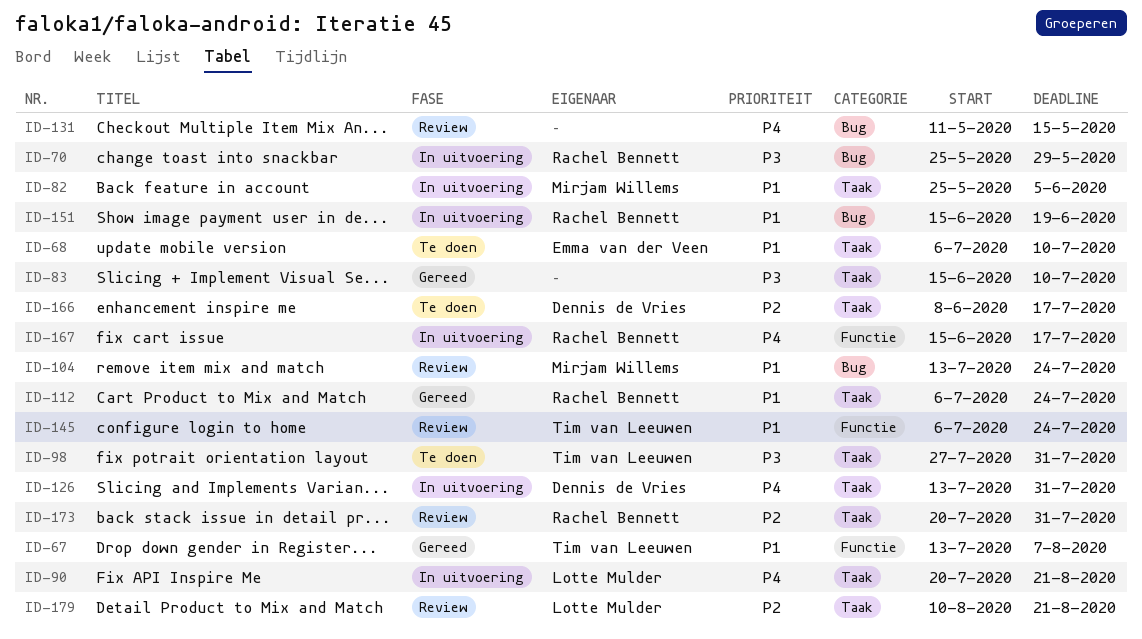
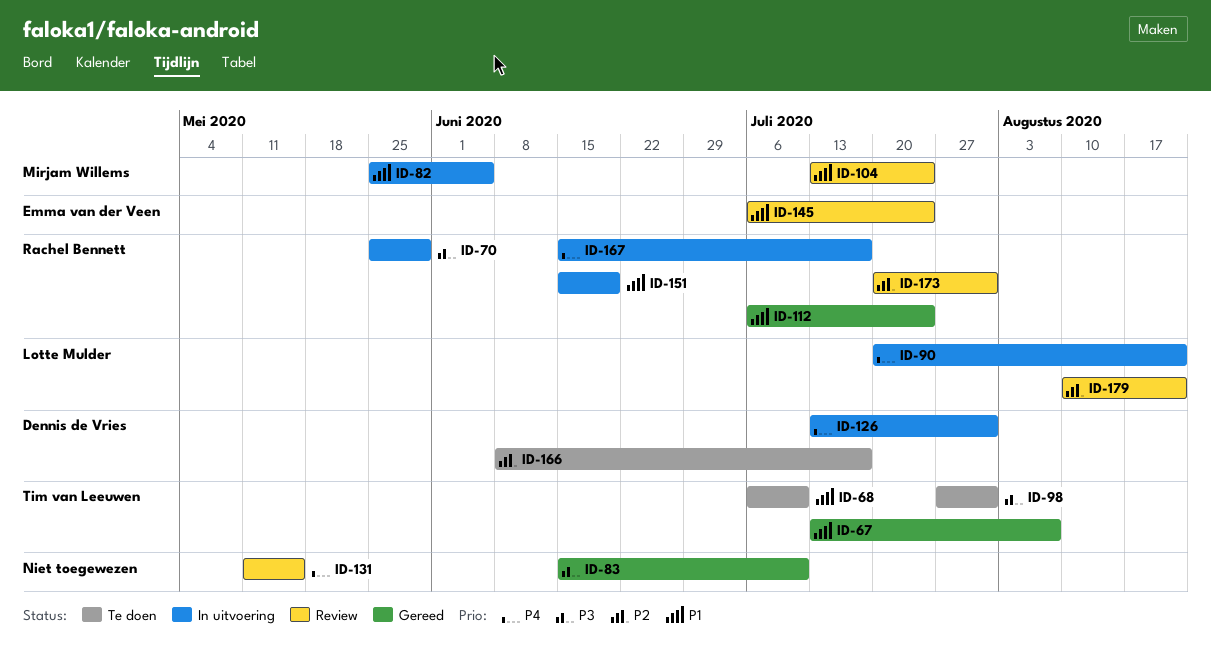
ID-68, owner: Emma van der Veen -> Tim van Leeuwen
ID-145, owner: Tim van Leeuwen -> Emma van der Veen

